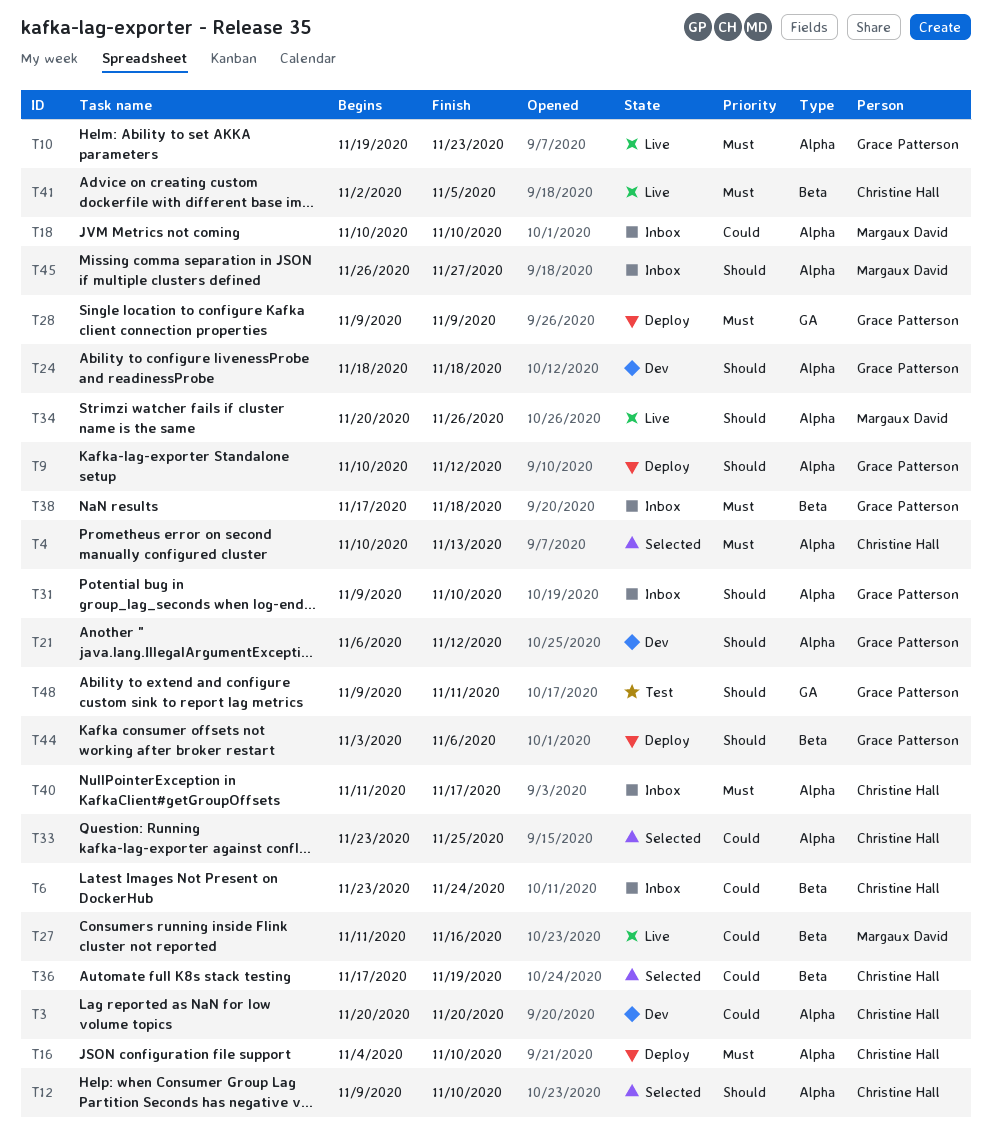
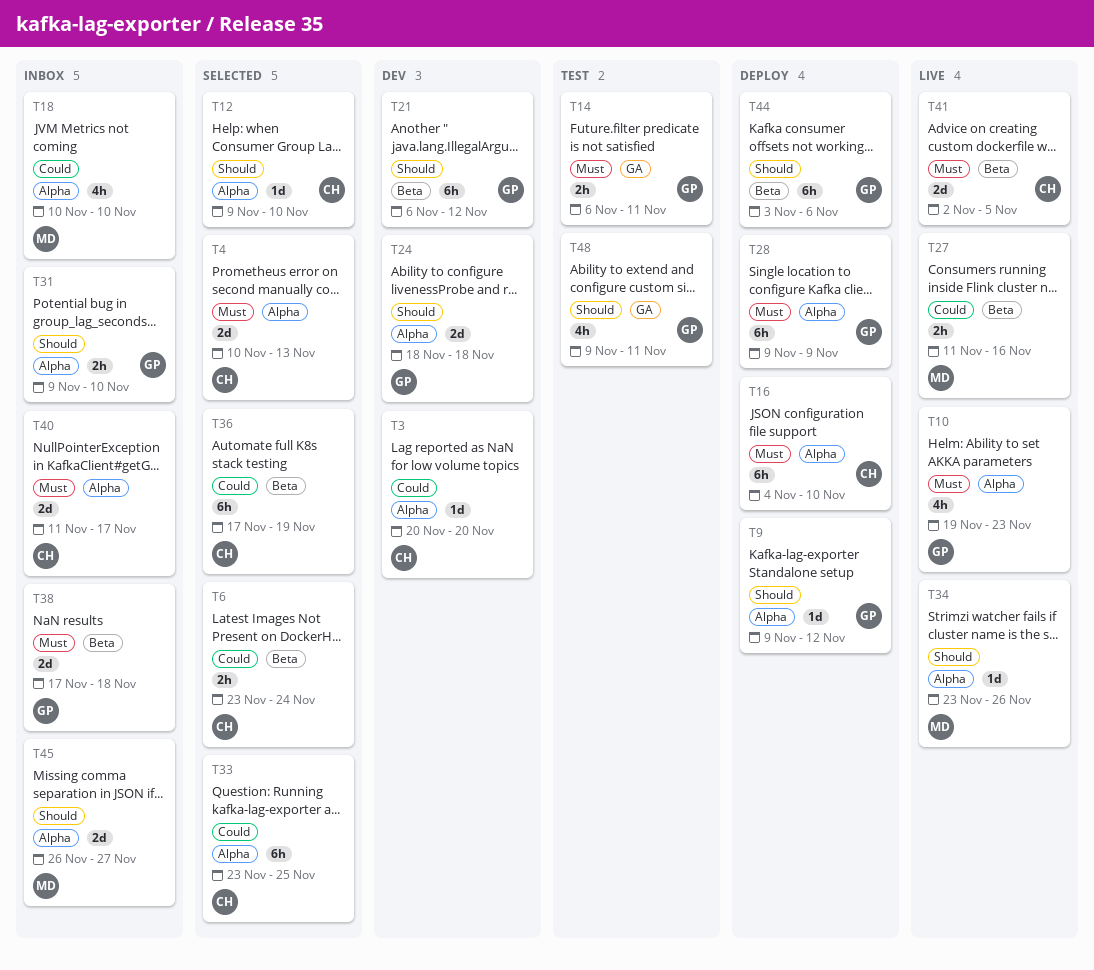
T6, status: Inbox -> Selected
T9, start: Nov 10 -> Nov 9
T14: none -> present
T21, label: Alpha -> Beta
T28, label: GA -> Alpha
T34, start: Nov 20 -> Nov 23

